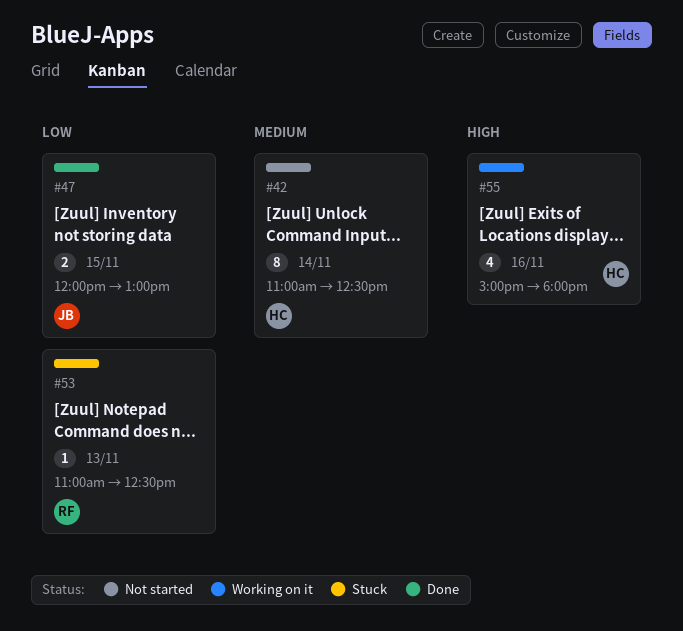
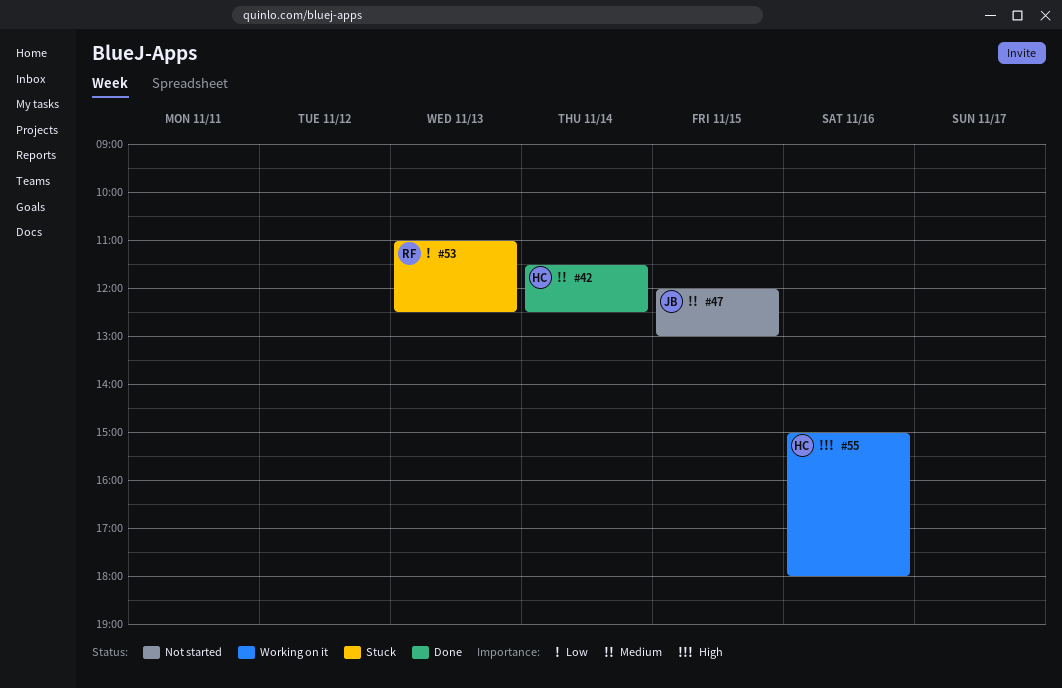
#42, status: Not started -> Done
#42, begins: 11:00 -> 11:30
#47, status: Done -> Not started
#47, priority: Low -> Medium

